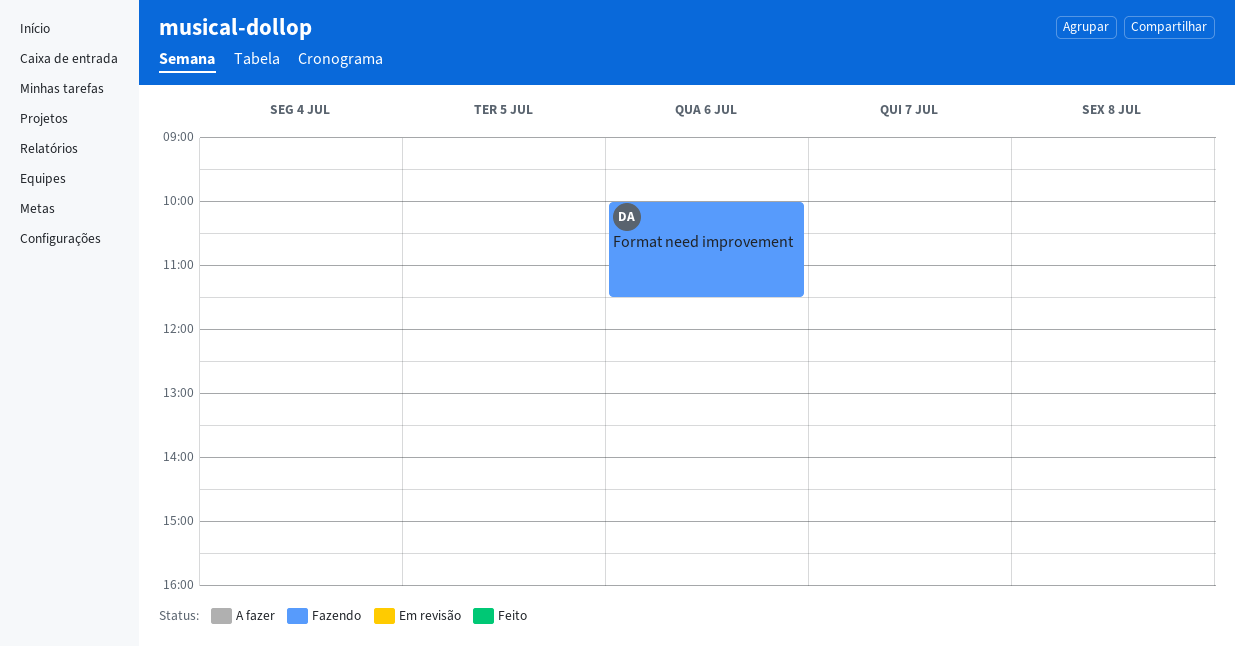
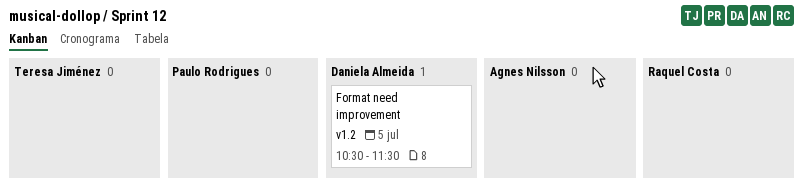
Format need improvement, day: Jul 6 -> Jul 5
Format need improvement, begins: 10:00 -> 10:30

